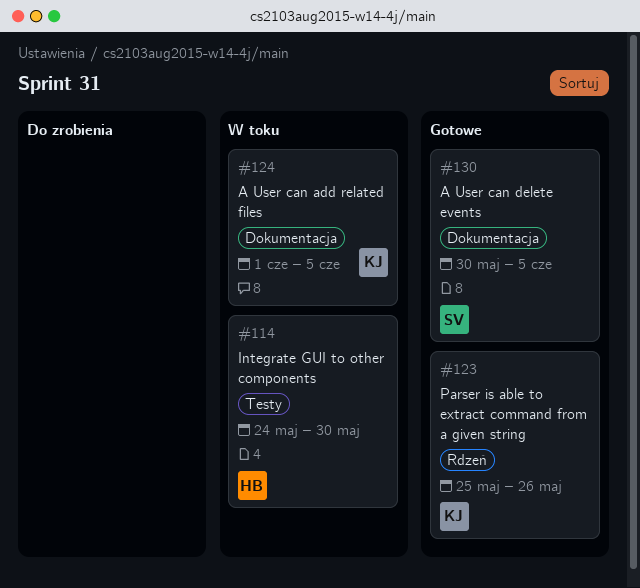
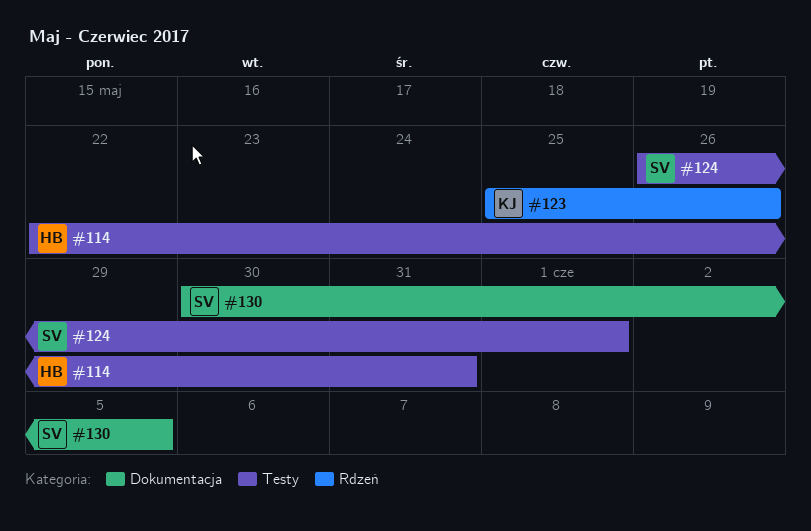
#114, start: May 24 -> May 22
#114, due: May 30 -> May 31
#124, owner: KJ -> SV
#124, label: Dokumentacja -> Testy
#124, start: Jun 1 -> May 26
#124, due: Jun 5 -> Jun 1

